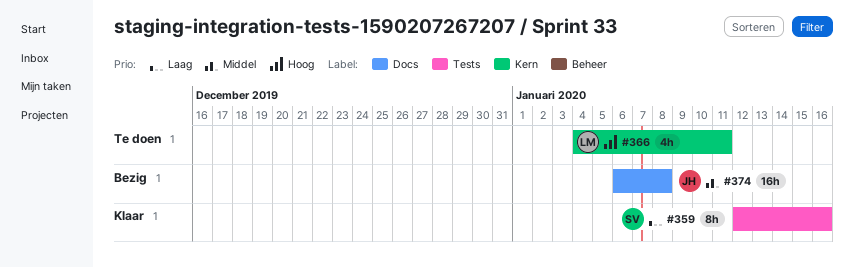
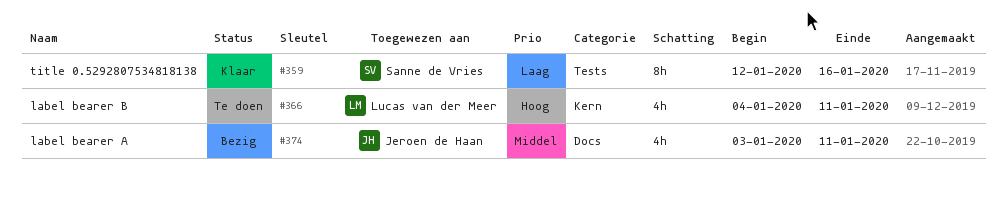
#374, estimate: 16h -> 4h
#374, start: Jan 6 -> Jan 3
#374, due: Jan 8 -> Jan 11

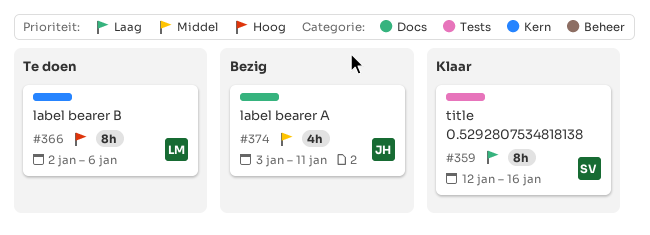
#366, estimate: 4h -> 8h
#366, start: Jan 4 -> Jan 2
#366, due: Jan 11 -> Jan 6

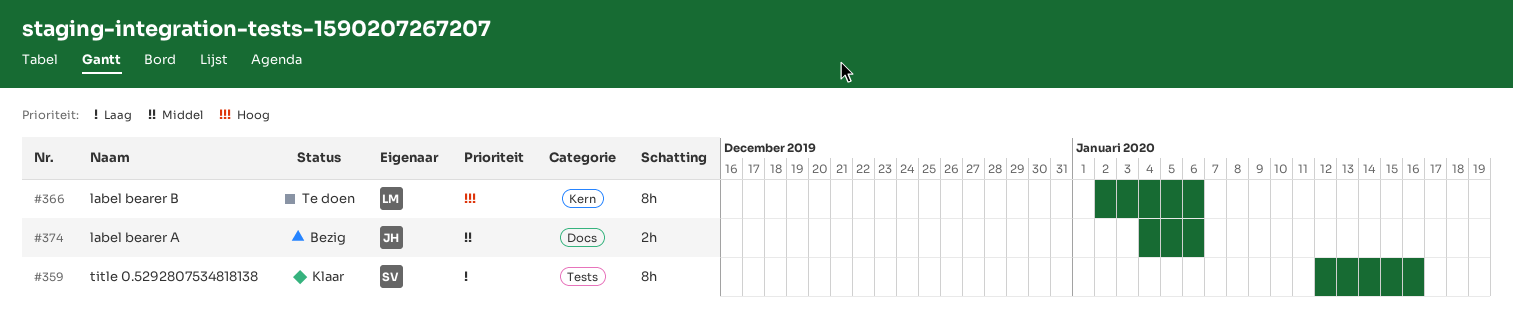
#374, estimate: 4h -> 2h
#374, start: Jan 3 -> Jan 4
#374, due: Jan 11 -> Jan 6

